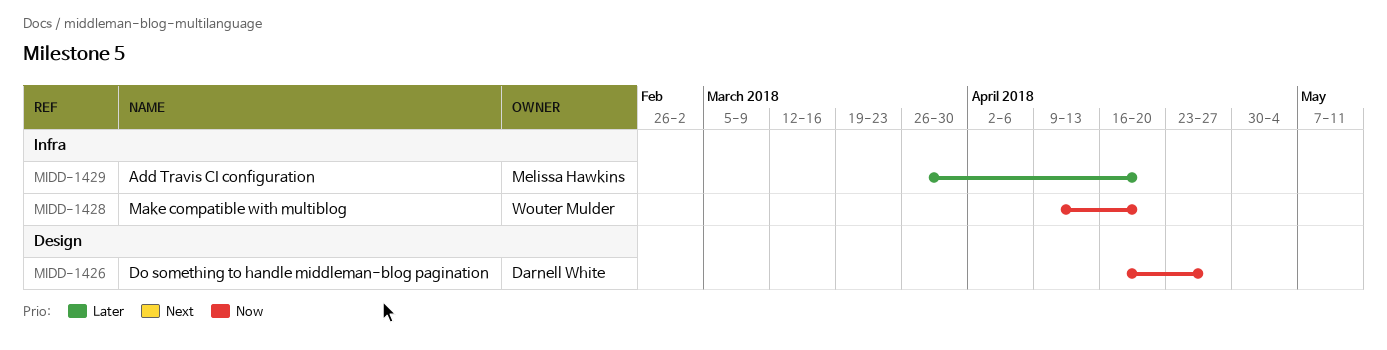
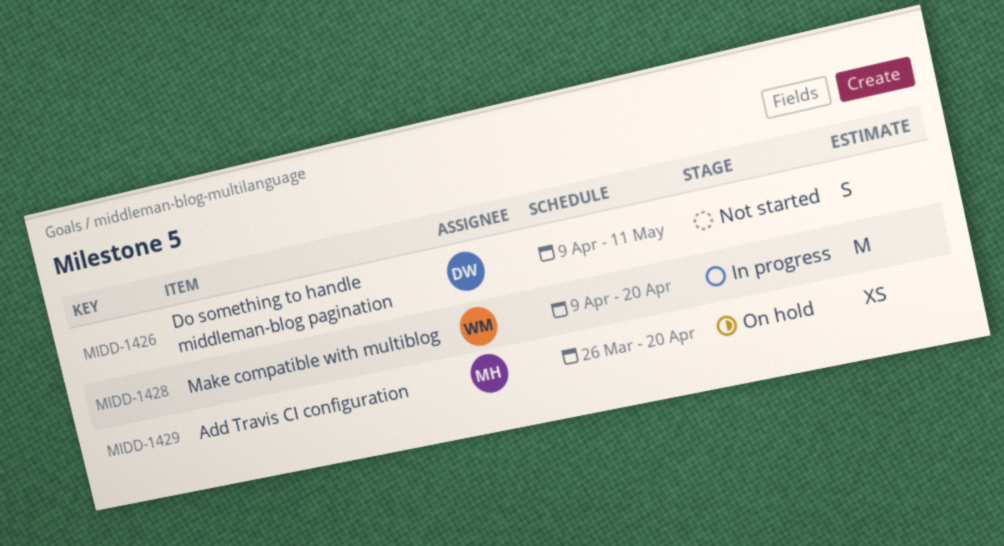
MIDD-1426, start: Apr 16 -> Apr 9
MIDD-1426, due: Apr 27 -> May 11

